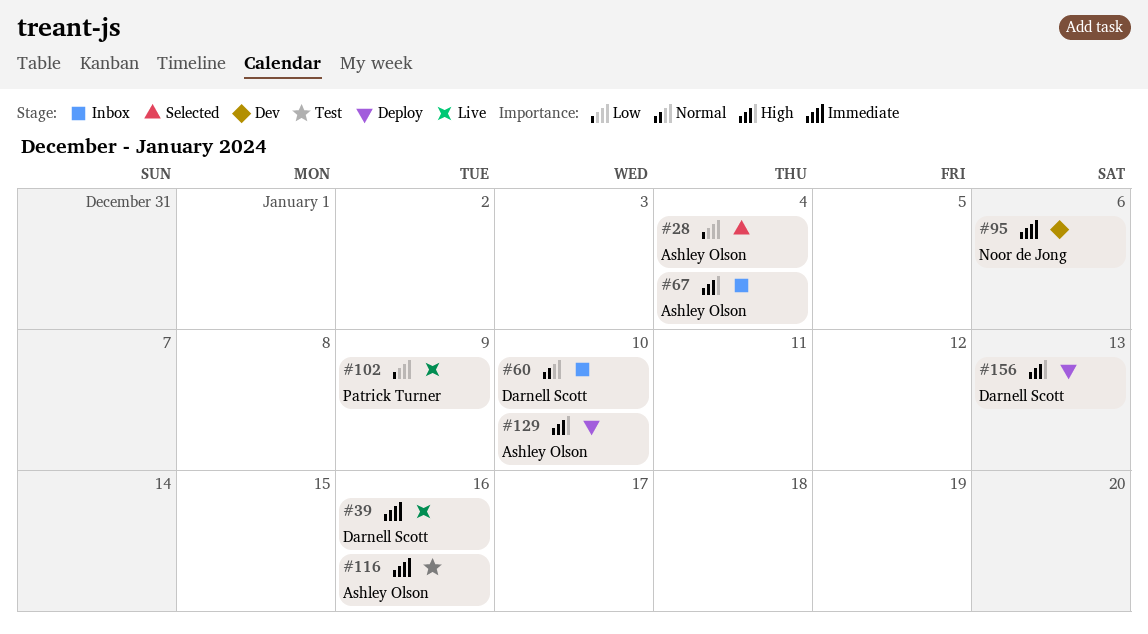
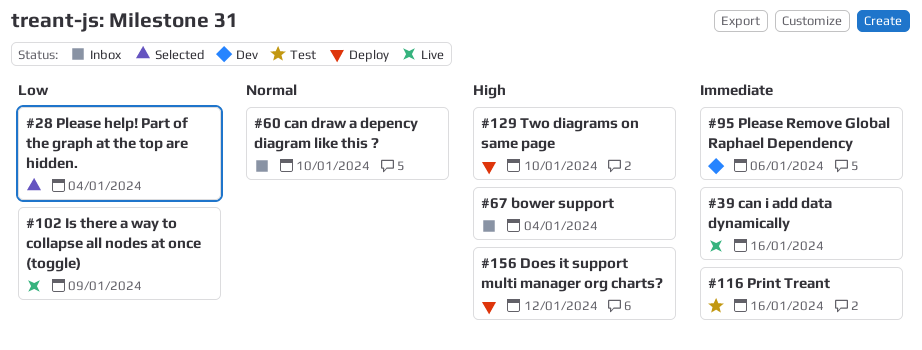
#156, due: Jan 13 -> Jan 12

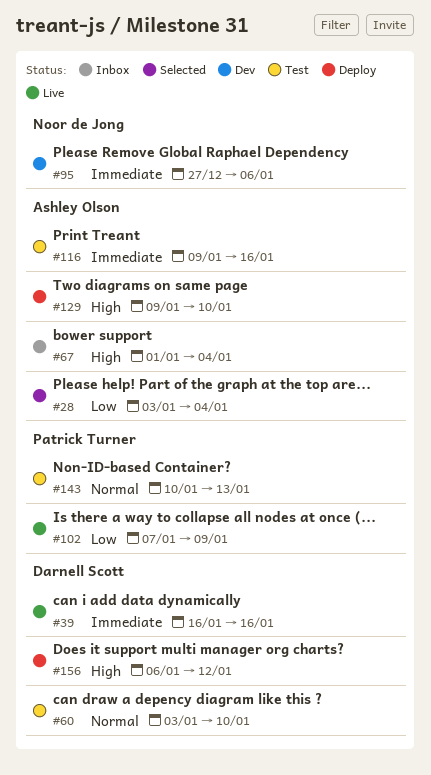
#60, status: Inbox -> Test
#143: none -> present

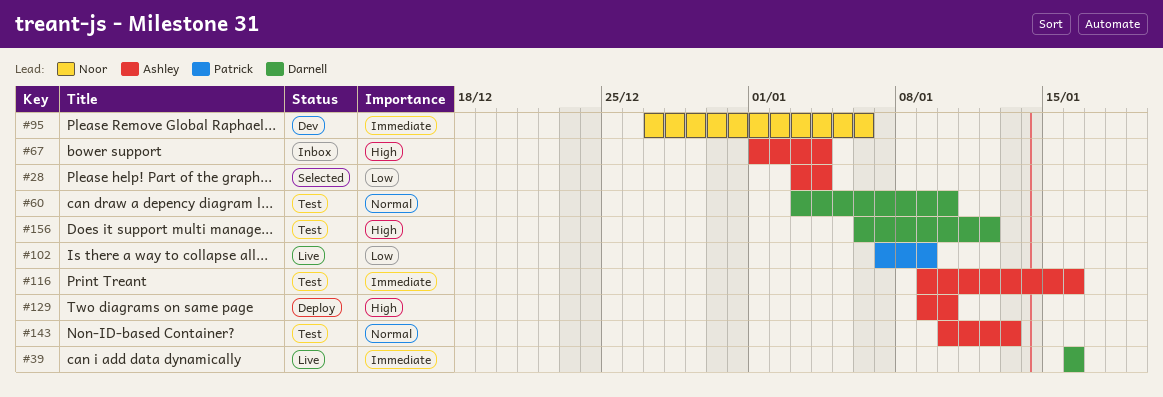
#143, owner: Patrick Turner -> Ashley Olson
#156, status: Deploy -> Test

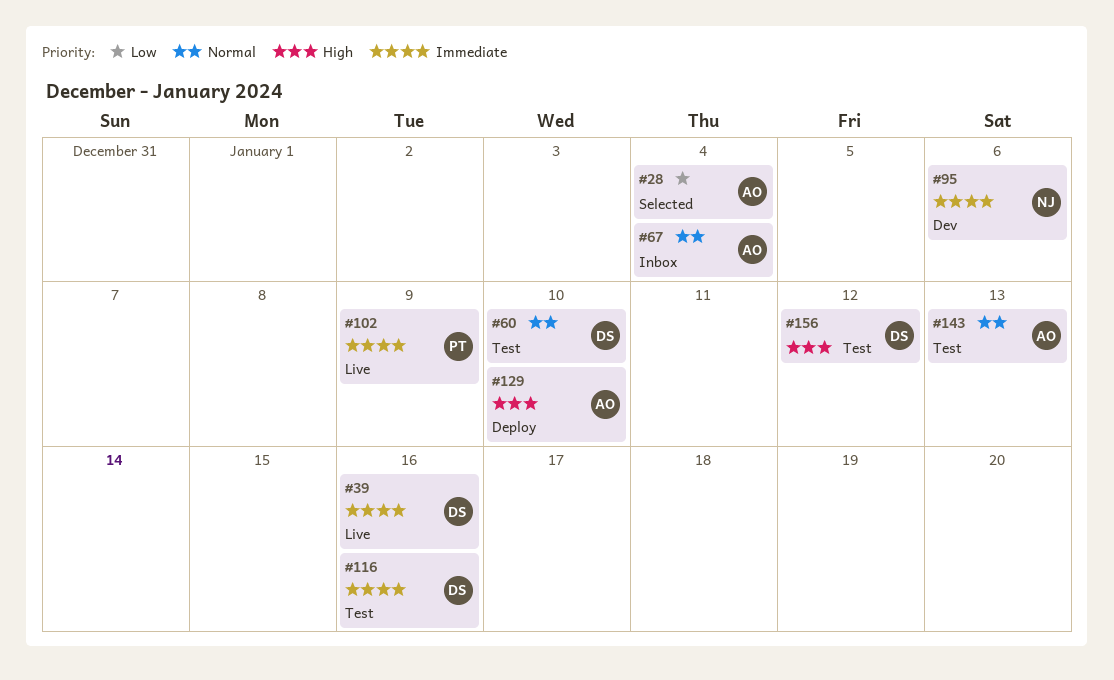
#67, priority: High -> Normal
#102, priority: Low -> Immediate
#116, owner: Ashley -> Darnell

